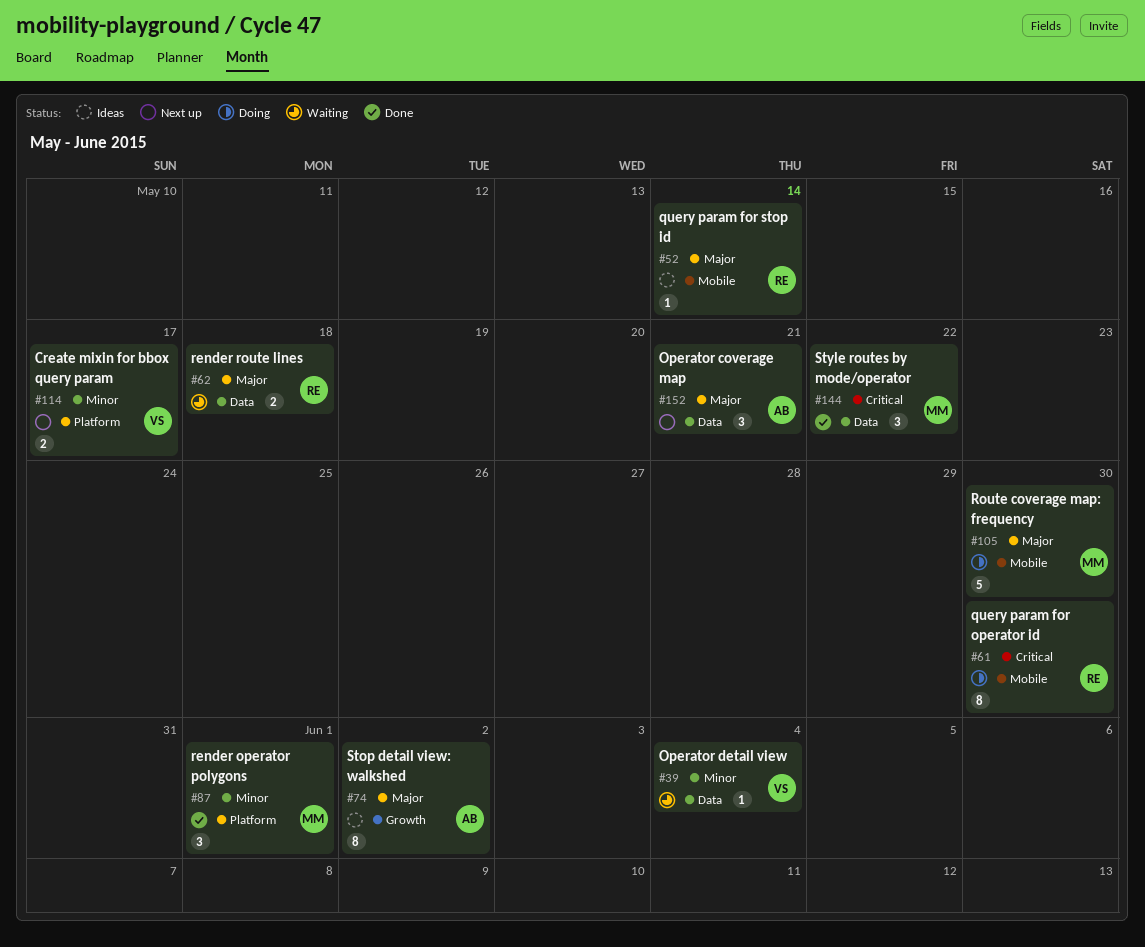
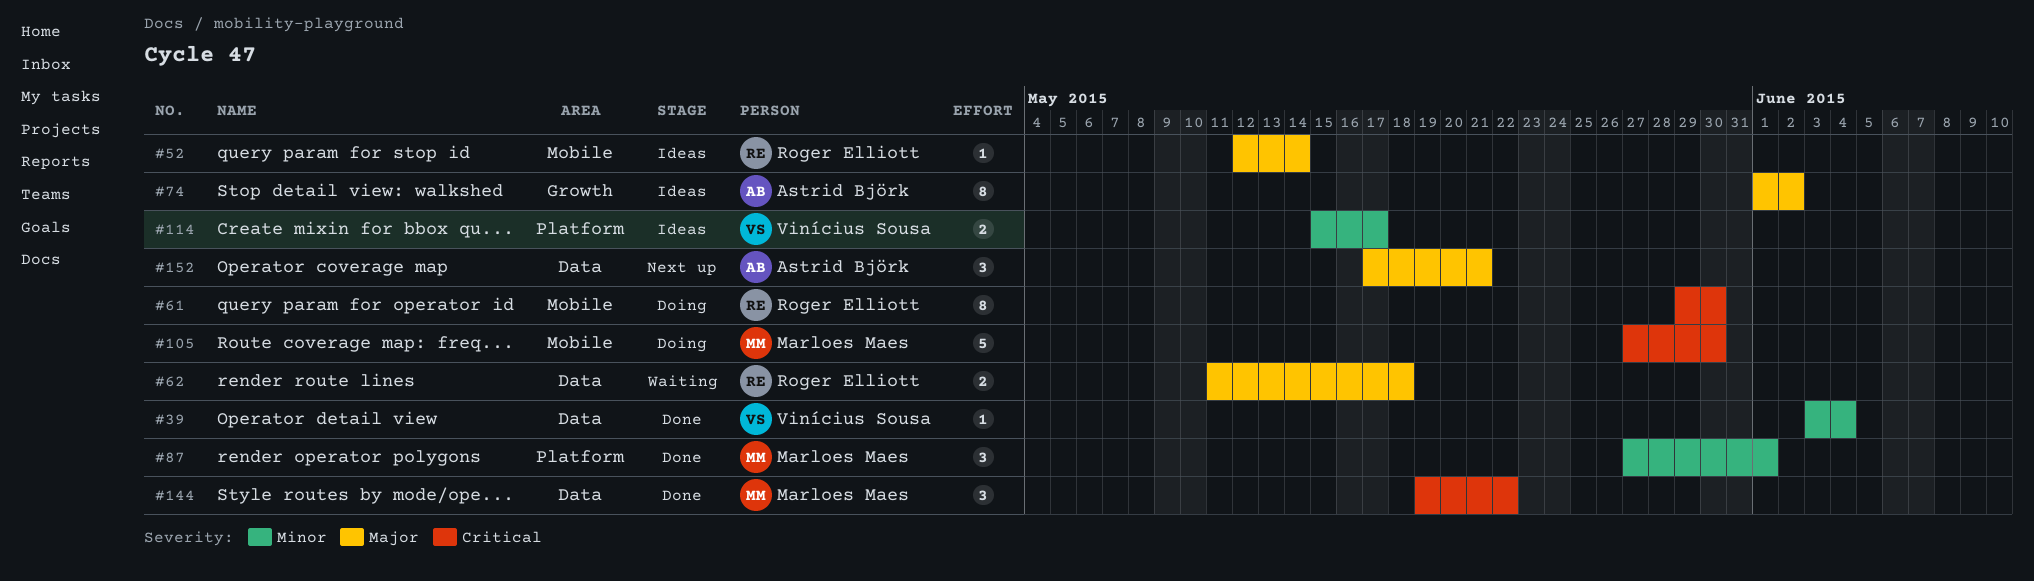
#39, status: Waiting -> Done
#105, priority: Major -> Critical
#114, status: Next up -> Ideas

